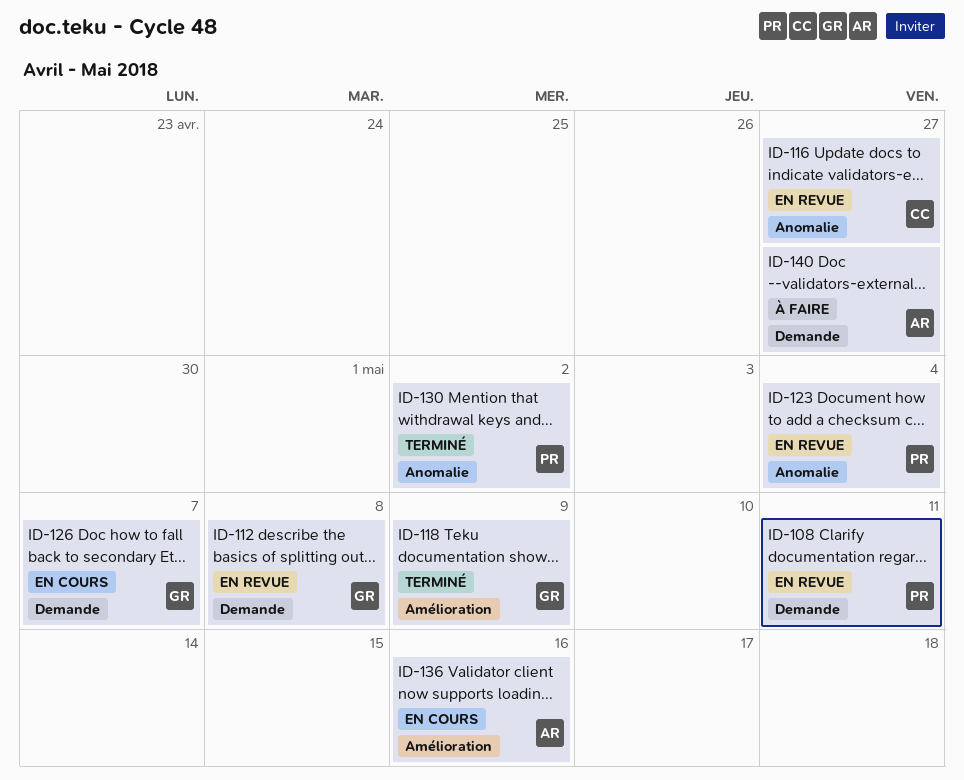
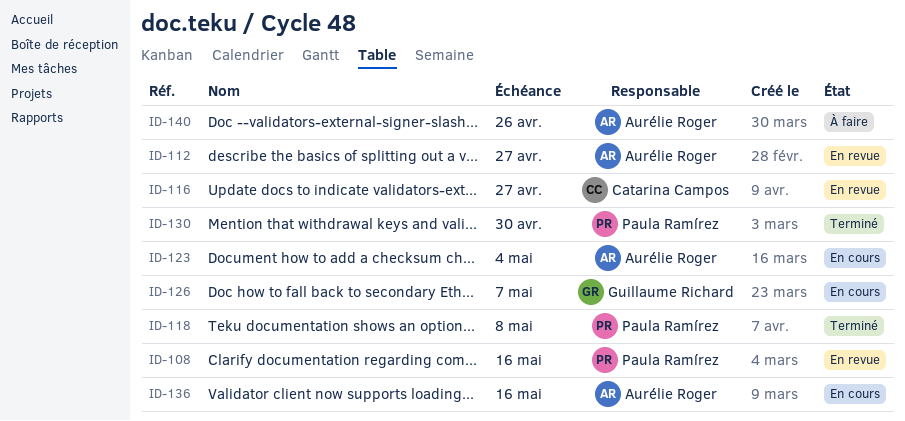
ID-108, due: May 11 -> May 16
ID-112, owner: Guillaume Richard -> Aurélie Roger
ID-112, due: May 8 -> Apr 27
ID-118, owner: Guillaume Richard -> Paula Ramírez
ID-118, due: May 9 -> May 8
ID-123, status: En revue -> En cours
ID-123, owner: Paula Ramírez -> Aurélie Roger
ID-130, due: May 2 -> Apr 30
ID-140, due: Apr 27 -> Apr 26

